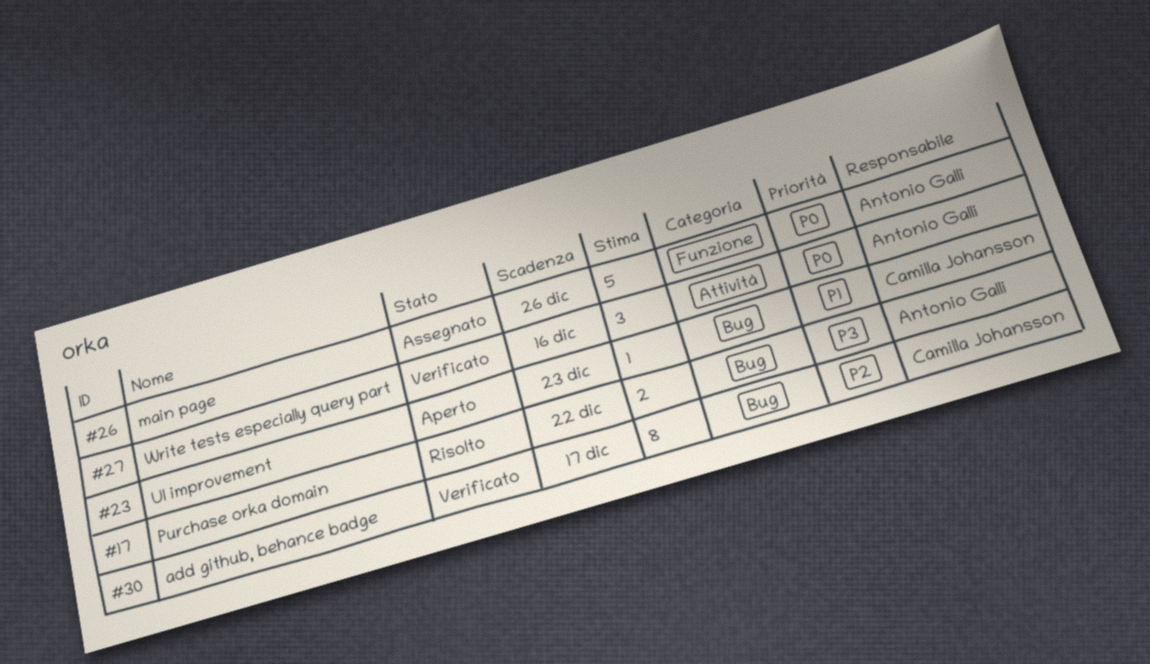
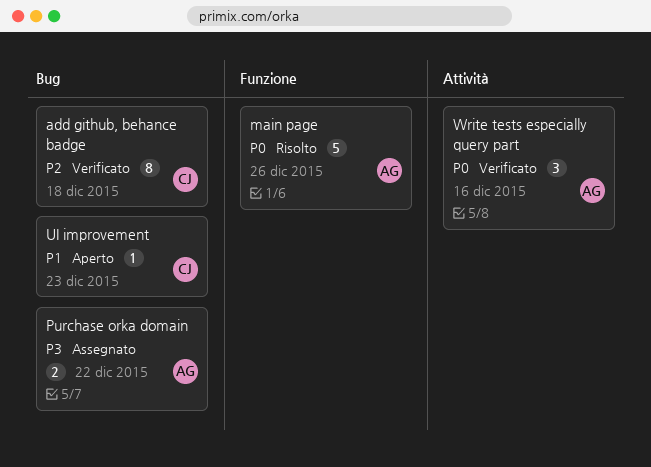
add github, behance badge, due: Dec 17 -> Dec 18
main page, status: Assegnato -> Risolto
Purchase orka domain, status: Risolto -> Assegnato

